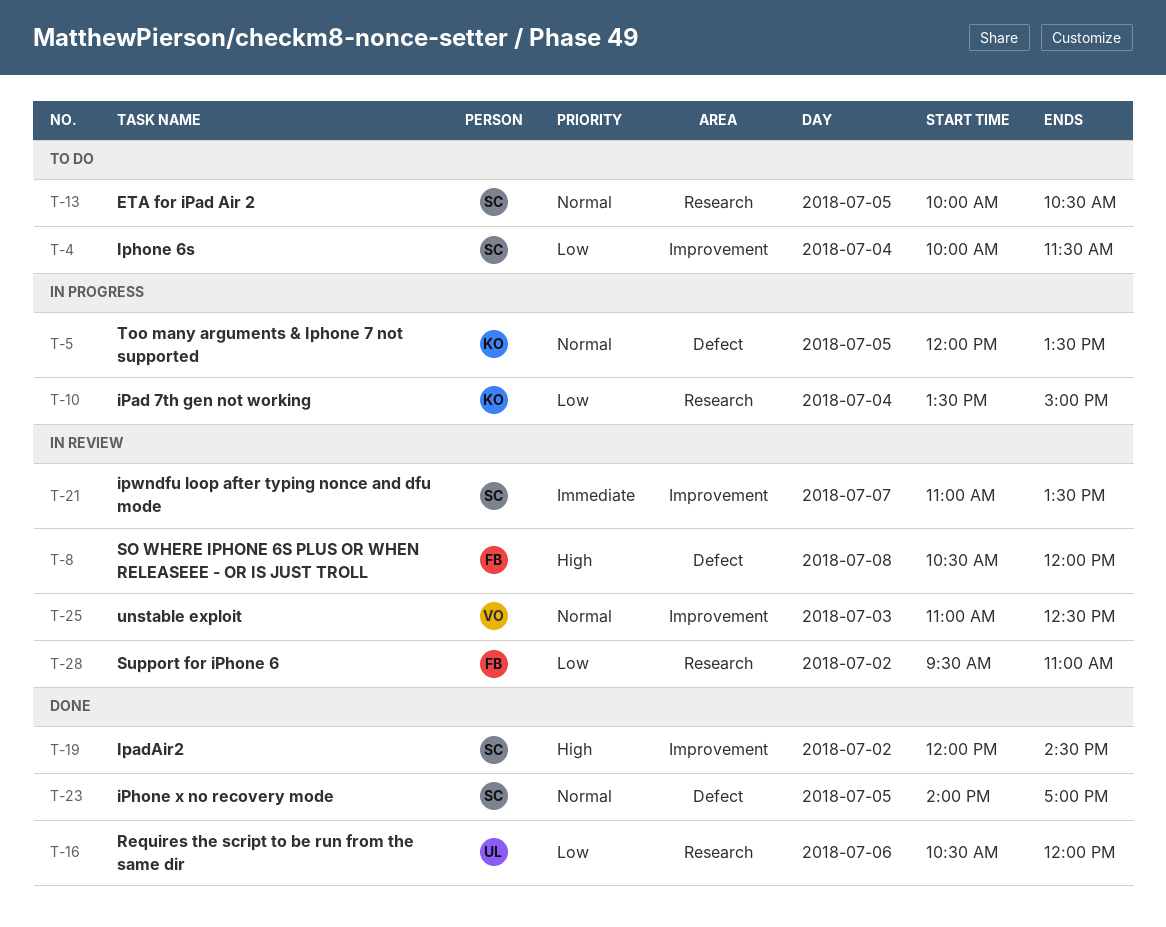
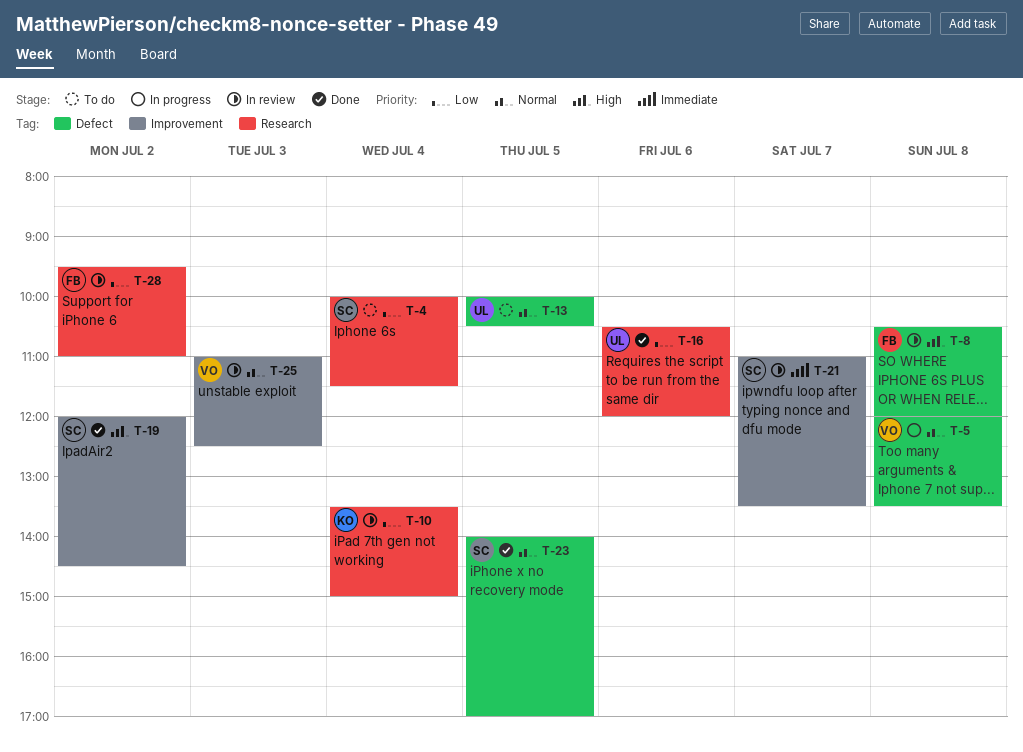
T-4, label: Improvement -> Research
T-5, owner: KO -> VO
T-5, day: Jul 5 -> Jul 8
T-10, status: In progress -> In review
T-13, owner: SC -> UL
T-13, label: Research -> Defect

